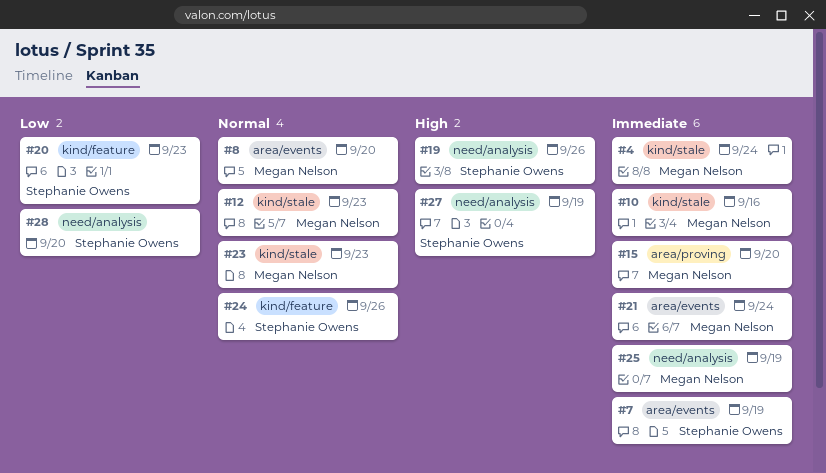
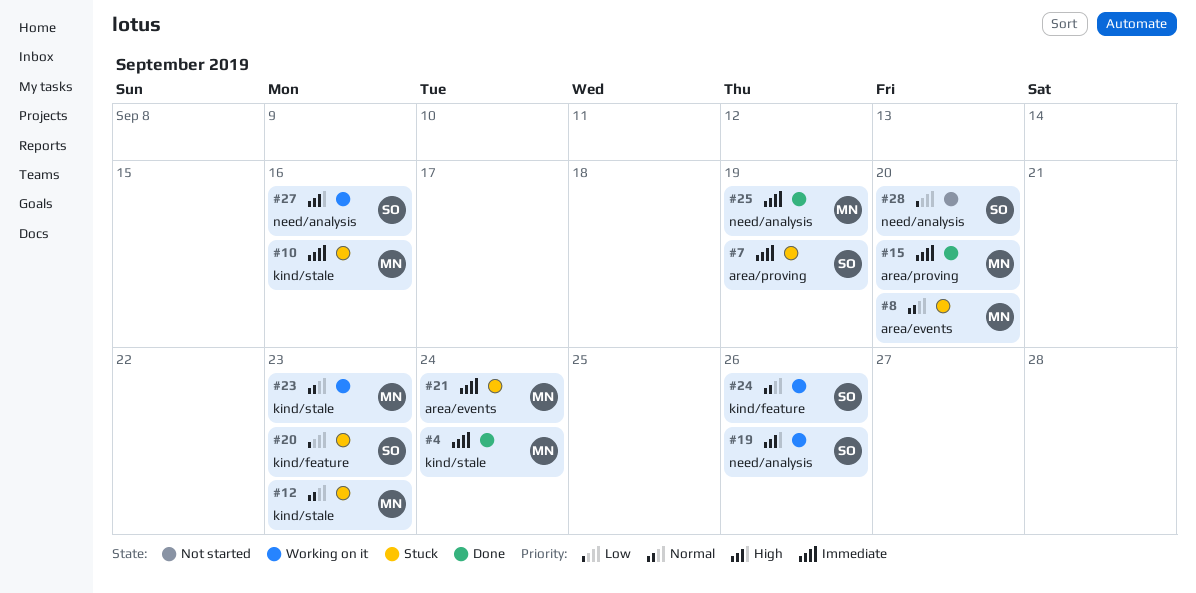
#7, label: area/events -> area/proving
#27, due: Sep 19 -> Sep 16

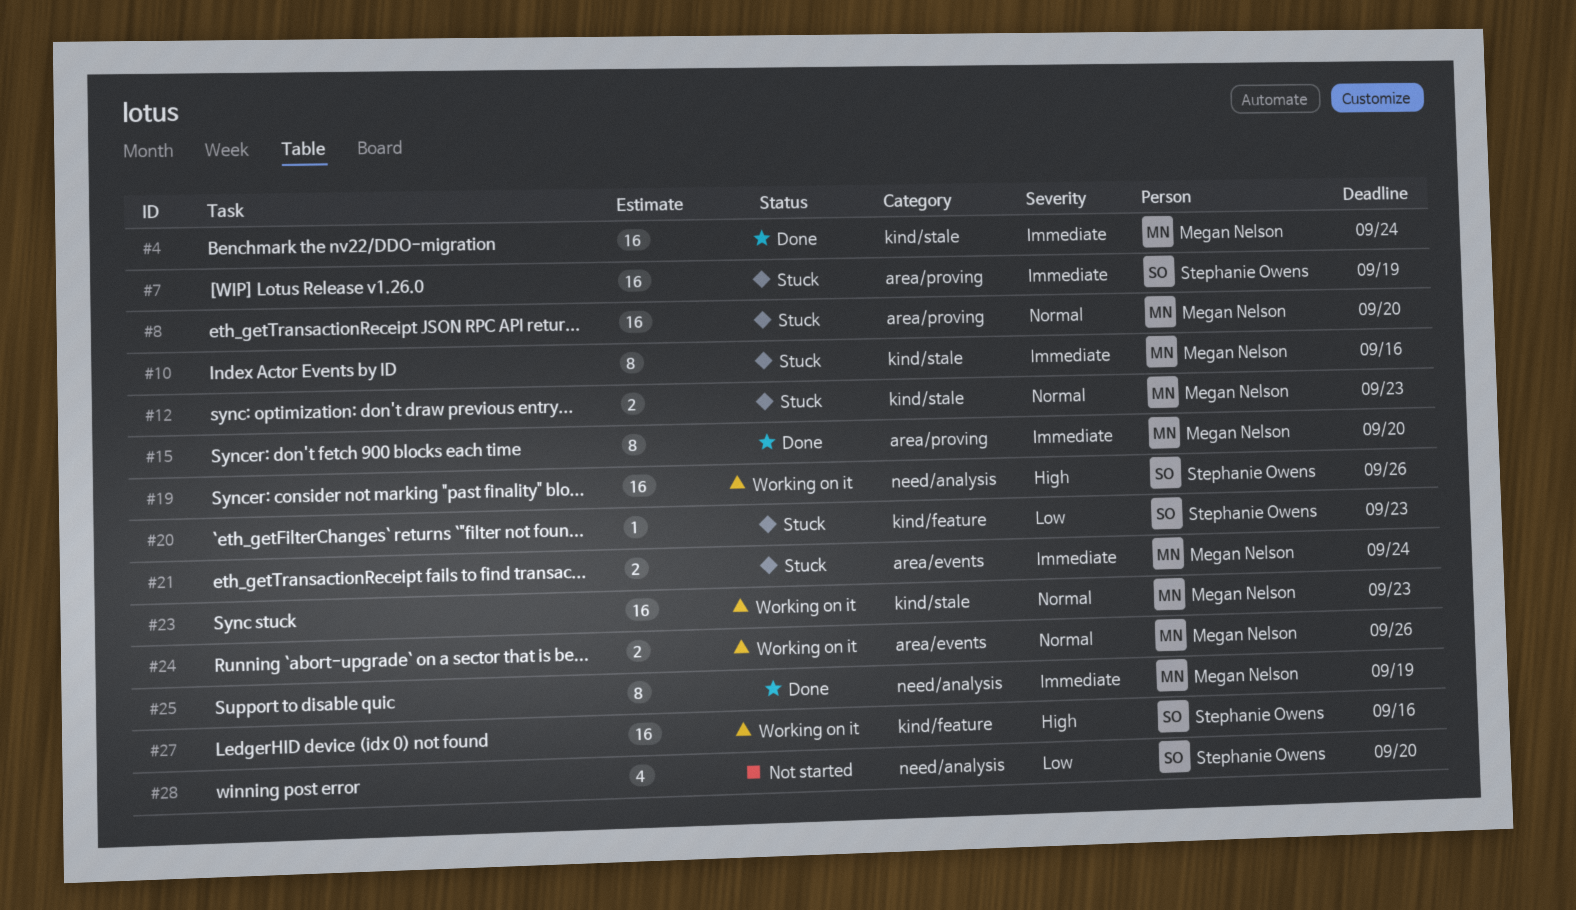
#8, label: area/events -> area/proving
#24, owner: Stephanie Owens -> Megan Nelson
#24, label: kind/feature -> area/events
#27, label: need/analysis -> kind/feature

